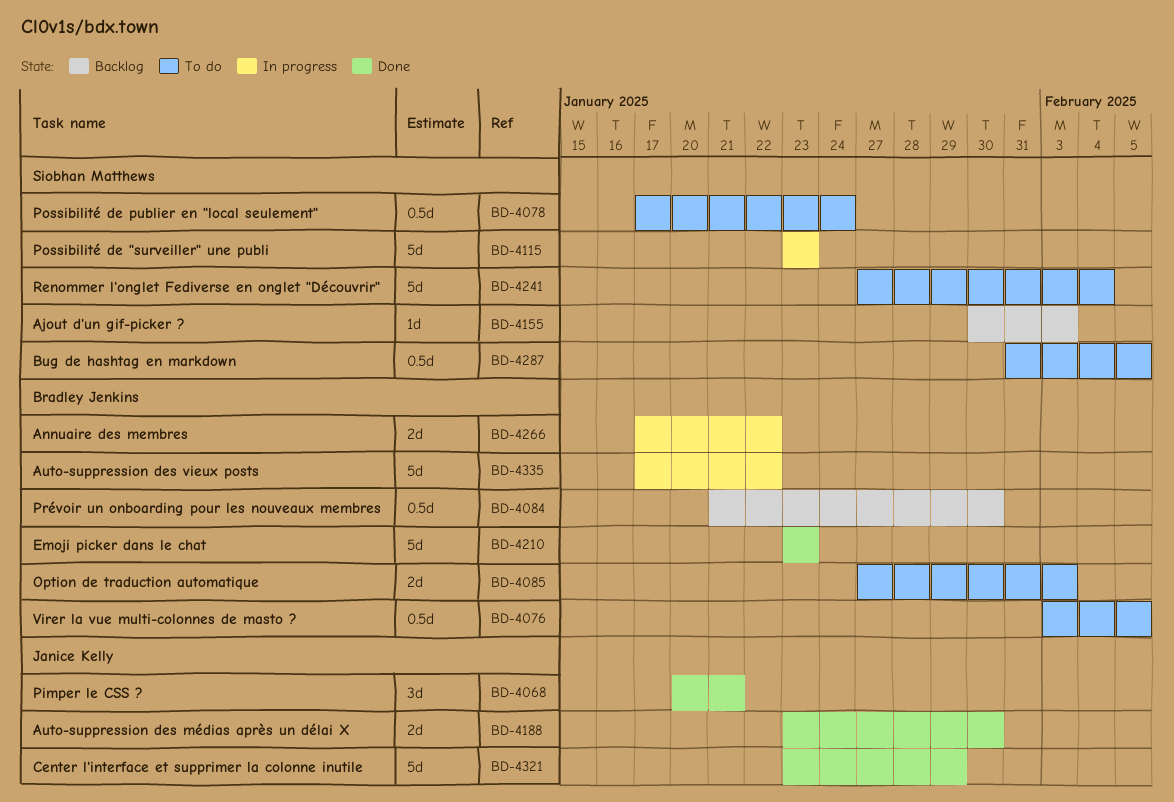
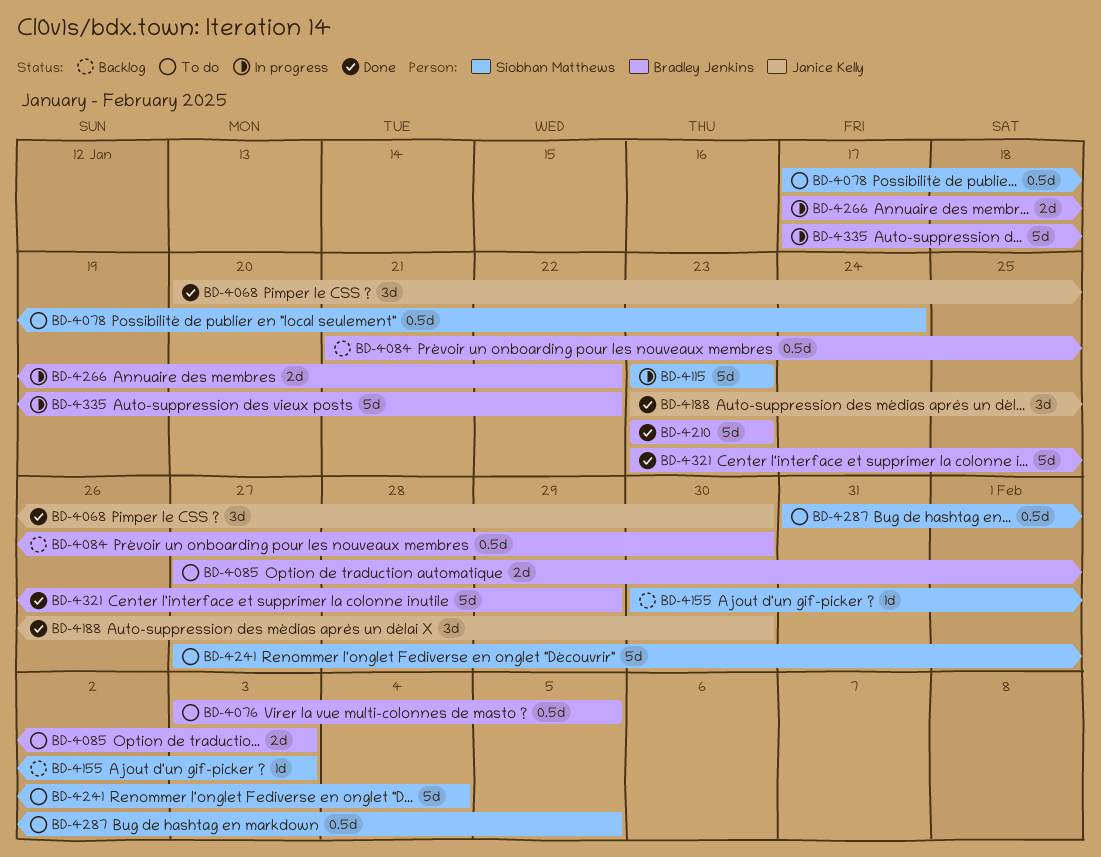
BD-4068, due: Jan 21 -> Jan 30
BD-4188, estimate: 2d -> 3d
BD-4321, owner: Janice Kelly -> Bradley Jenkins

